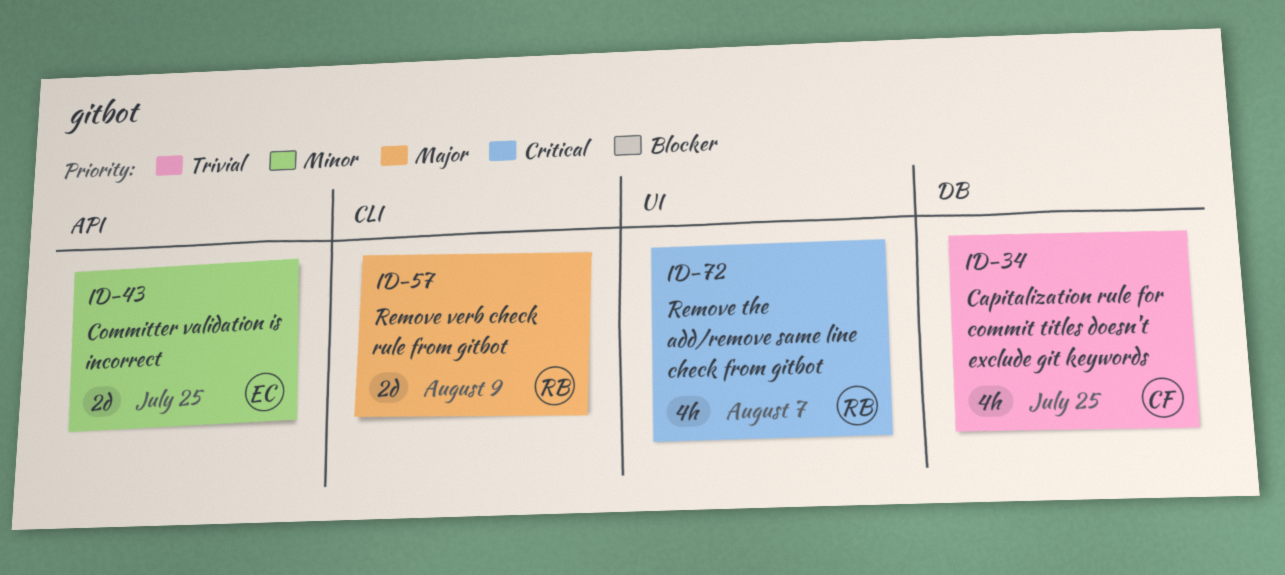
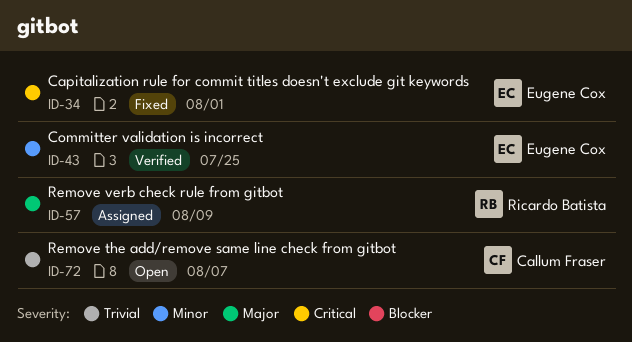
ID-34, owner: Callum Fraser -> Eugene Cox
ID-34, priority: Trivial -> Critical
ID-34, due: Jul 25 -> Aug 1
ID-72, owner: Ricardo Batista -> Callum Fraser
ID-72, priority: Critical -> Trivial

